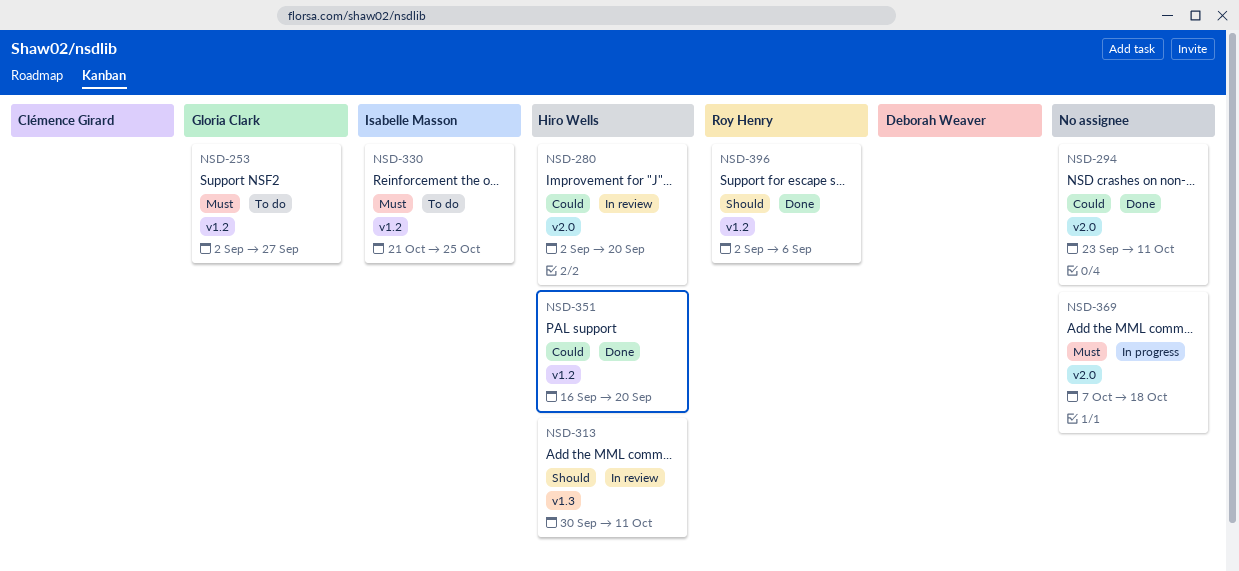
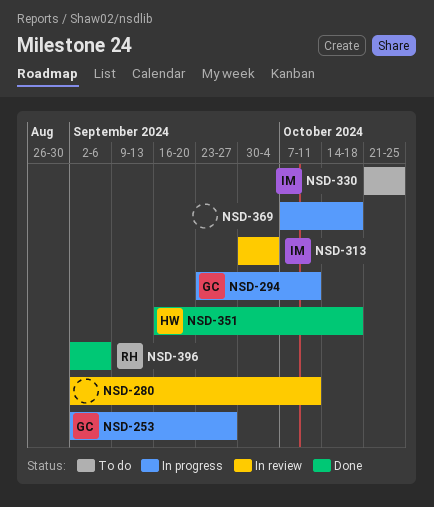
NSD-253, status: To do -> In progress
NSD-280, owner: Hiro Wells -> none
NSD-280, due: Sep 20 -> Oct 11
NSD-294, status: Done -> In progress
NSD-294, owner: none -> Gloria Clark
NSD-313, owner: Hiro Wells -> Isabelle Masson
NSD-313, due: Oct 11 -> Oct 4
NSD-351, due: Sep 20 -> Oct 18

